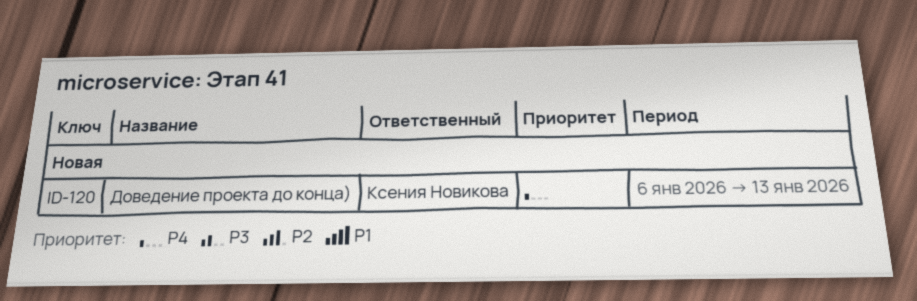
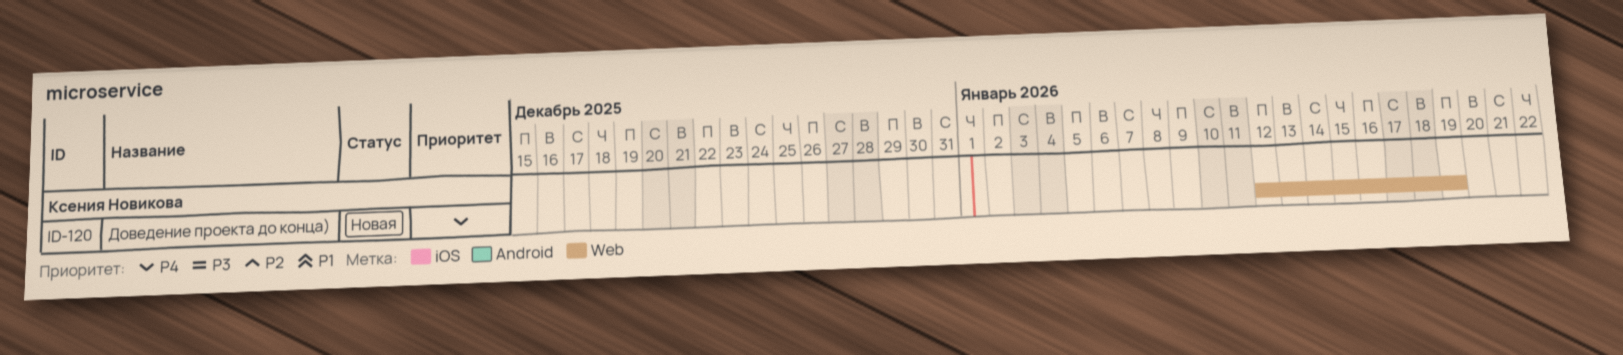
ID-120, start: Jan 6 -> Jan 12
ID-120, due: Jan 13 -> Jan 19

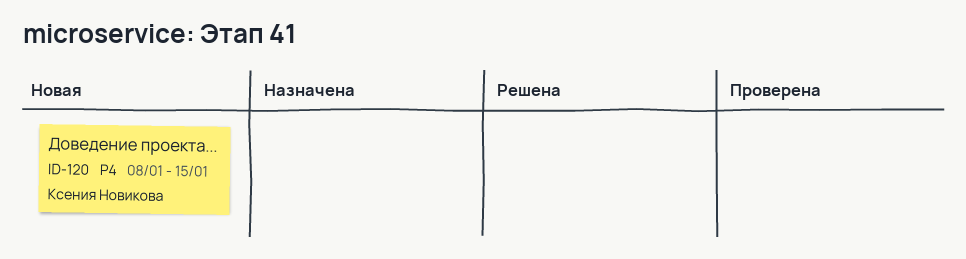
ID-120, start: Jan 12 -> Jan 8
ID-120, due: Jan 19 -> Jan 15

